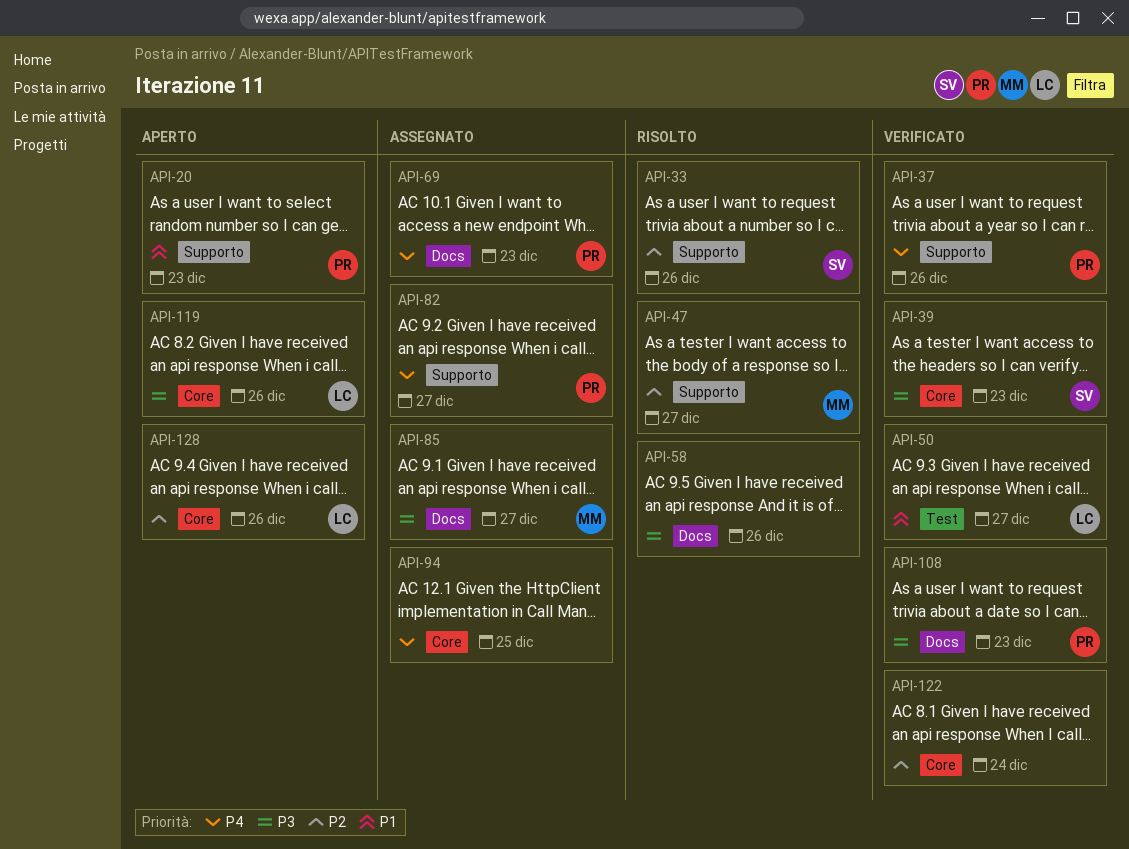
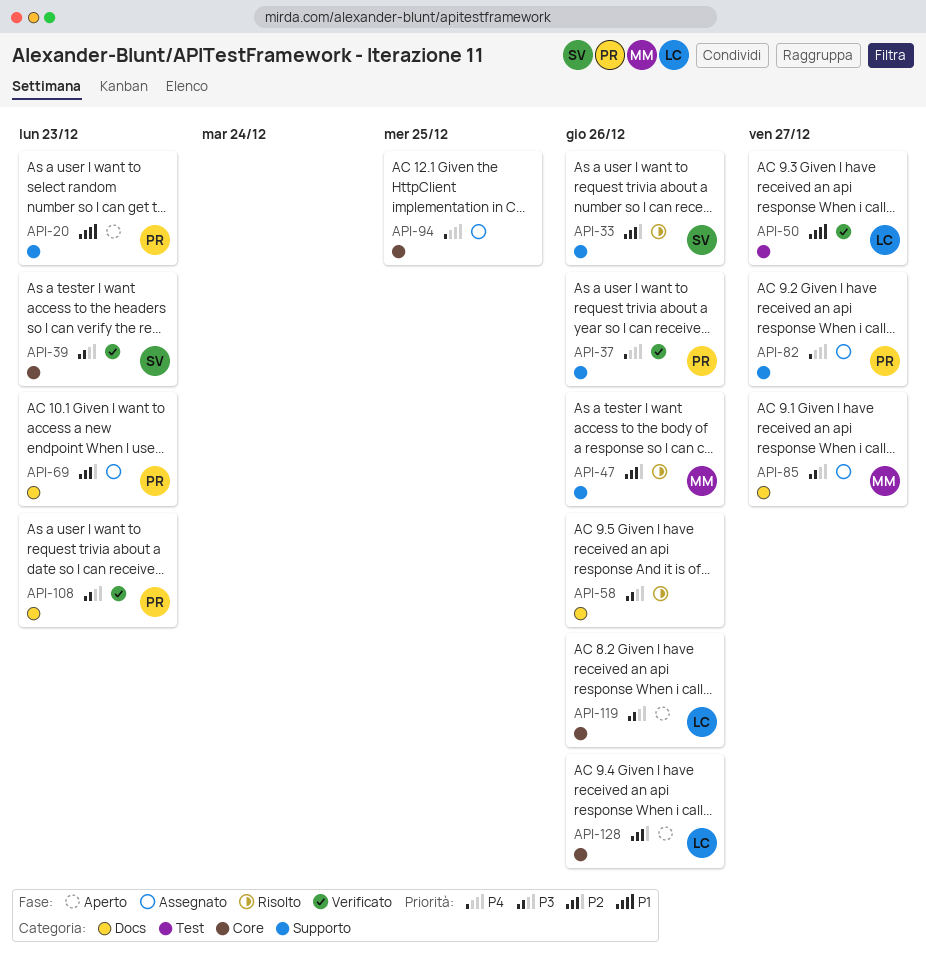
API-47, due: Dec 27 -> Dec 26
API-69, priority: P4 -> P2
API-122: present -> none

